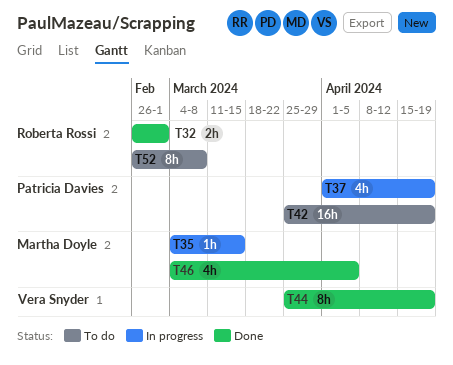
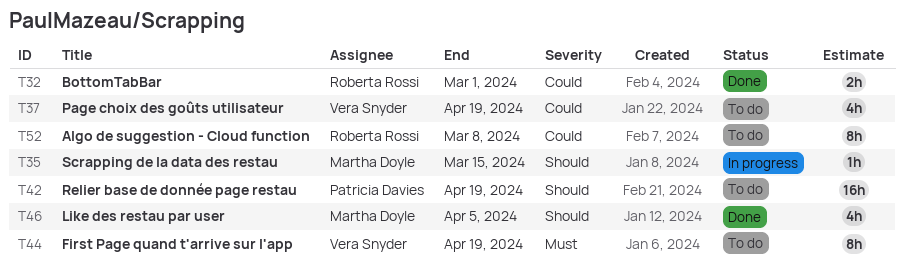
T37, status: In progress -> To do
T37, owner: Patricia Davies -> Vera Snyder
T44, status: Done -> To do

